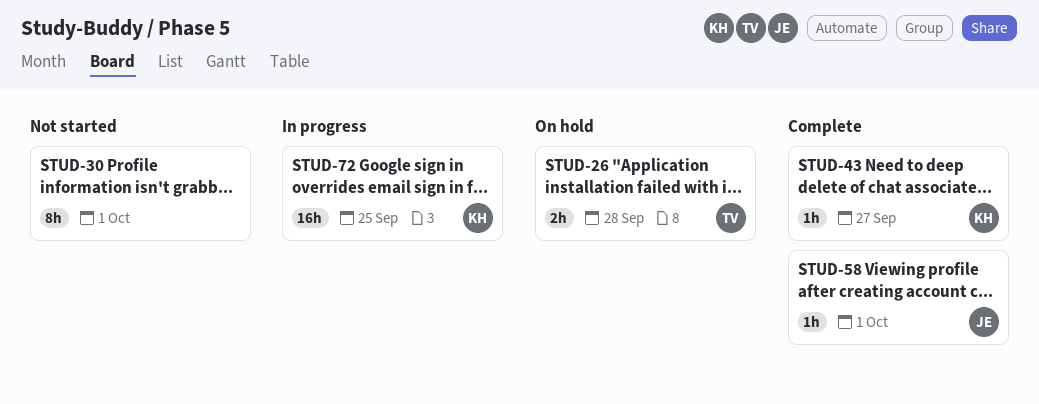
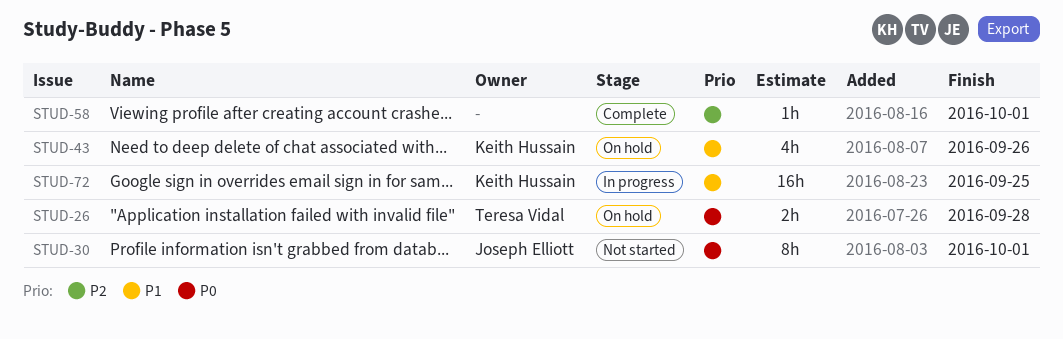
STUD-30, owner: none -> Joseph Elliott
STUD-43, status: Complete -> On hold
STUD-43, estimate: 1h -> 4h
STUD-43, due: Sep 27 -> Sep 26
STUD-58, owner: Joseph Elliott -> none

